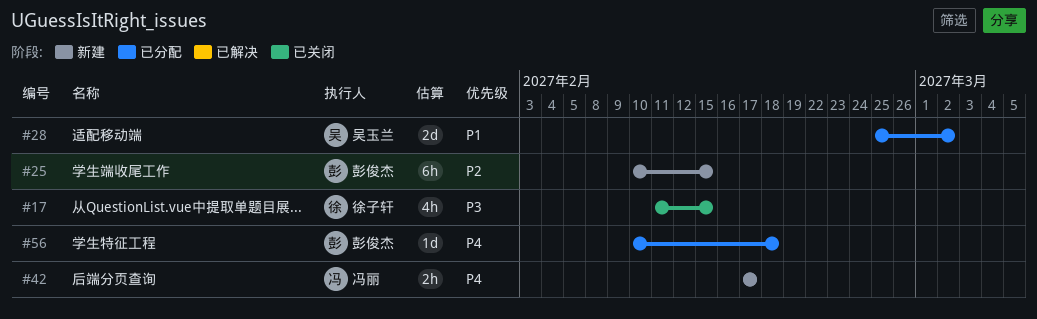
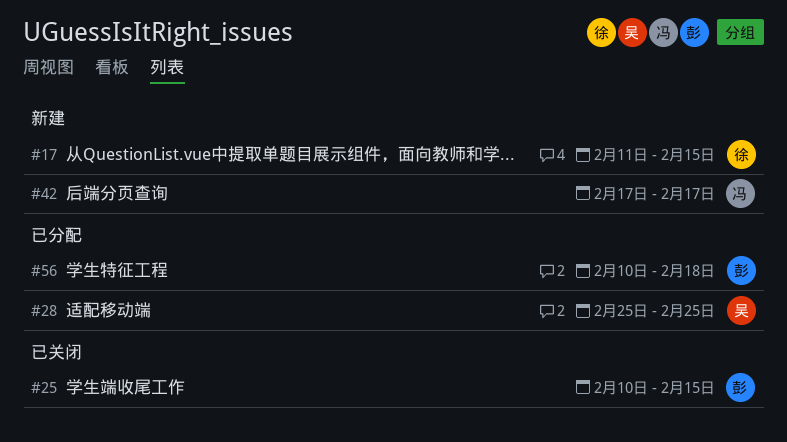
#17, status: 已关闭 -> 新建
#25, status: 新建 -> 已关闭
#28, due: Mar 2 -> Feb 25

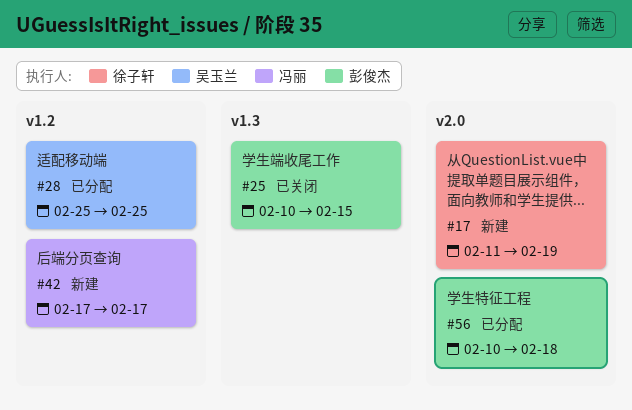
#17, due: Feb 15 -> Feb 19

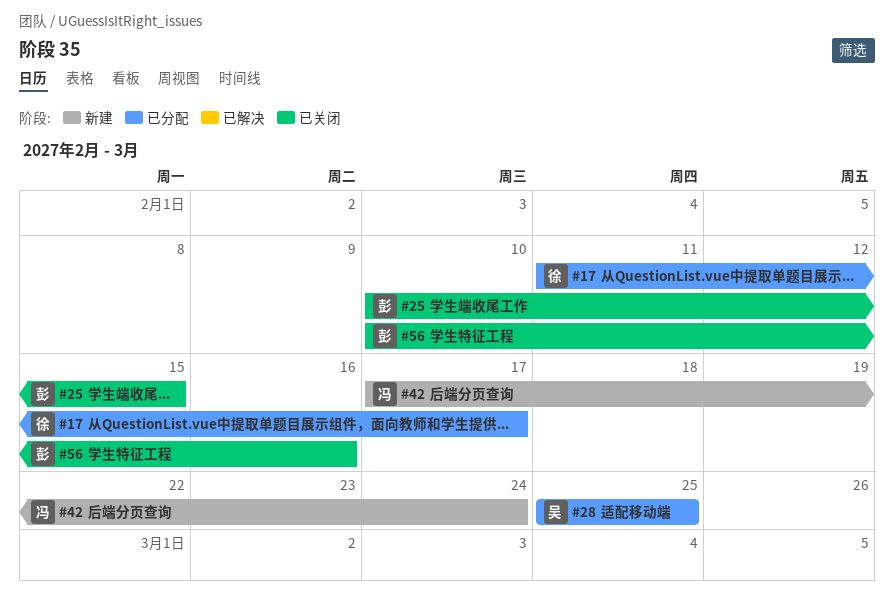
#17, status: 新建 -> 已分配
#17, due: Feb 19 -> Feb 17
#42, due: Feb 17 -> Feb 24
#56, status: 已分配 -> 已关闭
#56, due: Feb 18 -> Feb 16

